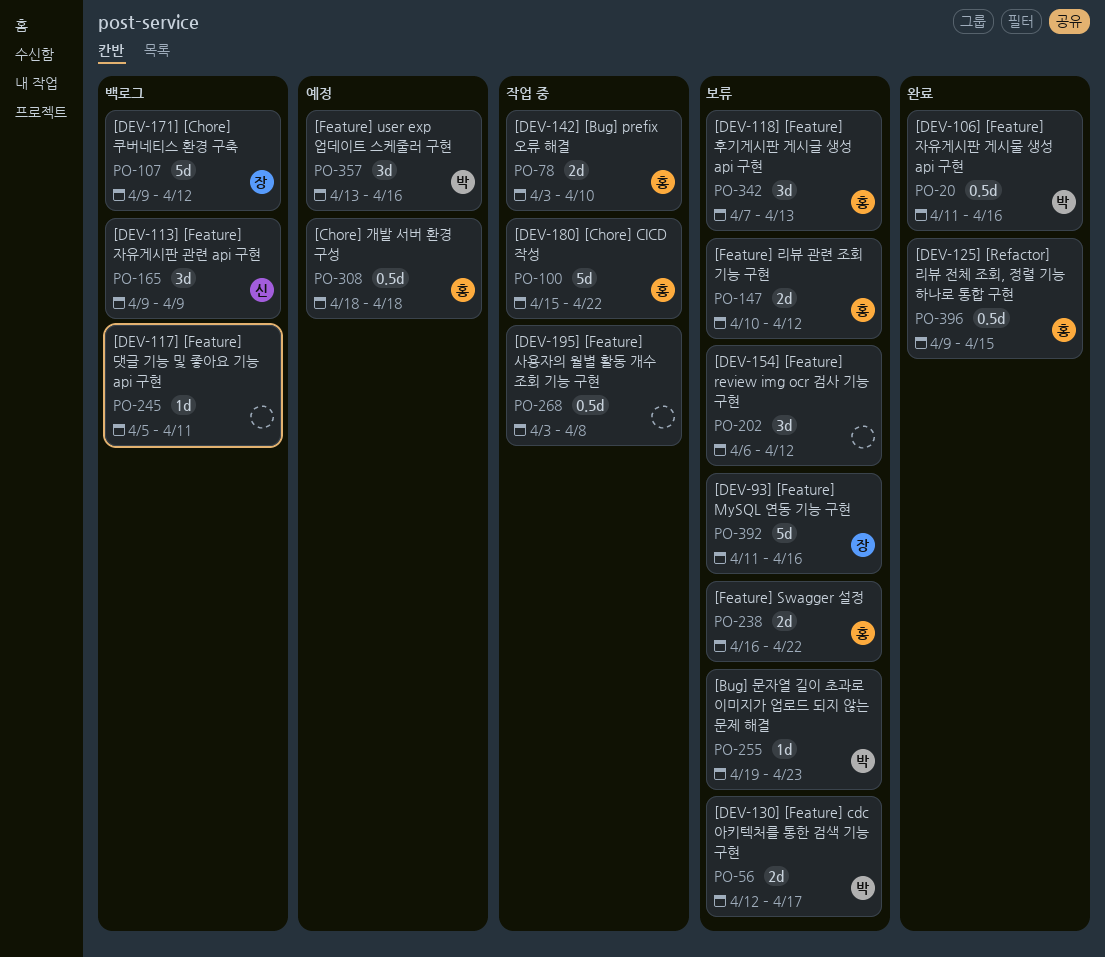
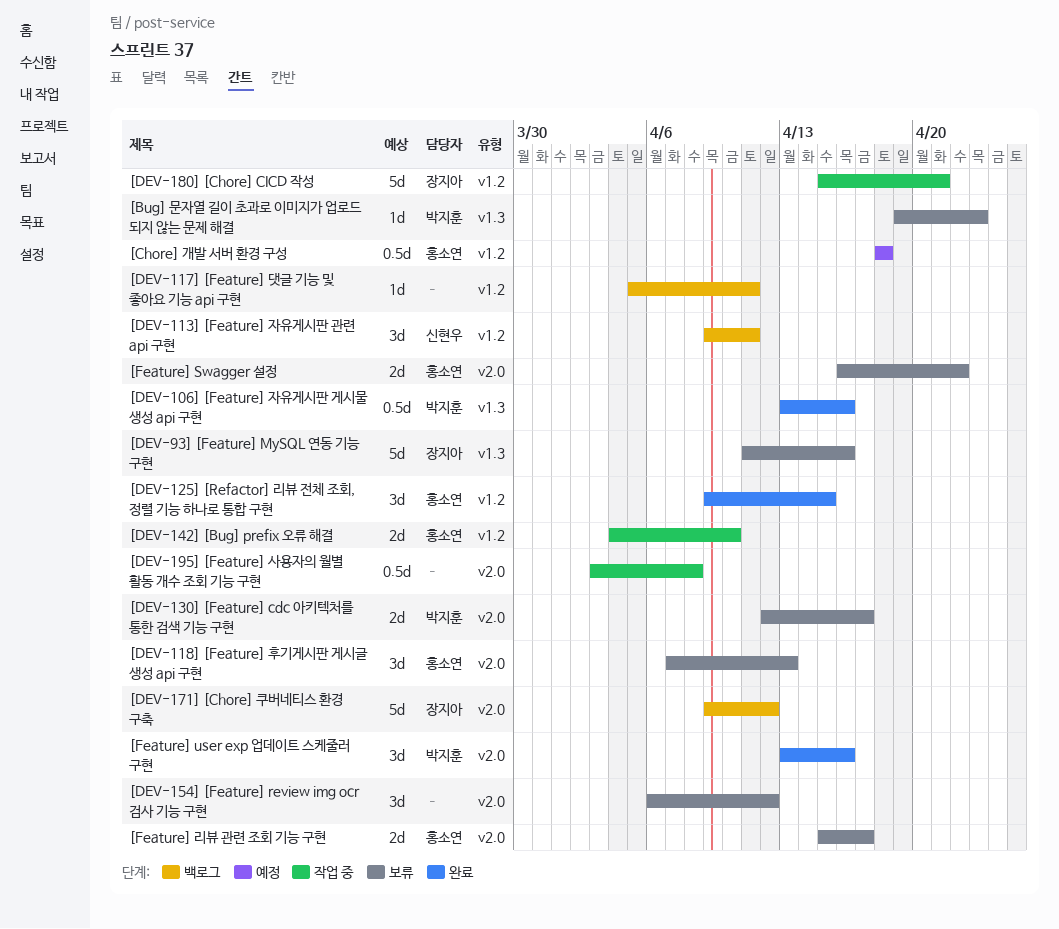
[DEV-106] [Feature] 자유게시판 게시물 생성 api 구현, start: Apr 11 -> Apr 13
[DEV-113] [Feature] 자유게시판 관련 api 구현, due: Apr 9 -> Apr 11
[DEV-125] [Refactor] 리뷰 전체 조회, 정렬 기능 하나로 통합 구현, estimate: 0.5d -> 3d
[DEV-142] [Bug] prefix 오류 해결, start: Apr 3 -> Apr 4
[DEV-180] [Chore] CICD 작성, owner: 홍소연 -> 장지아
[DEV-180] [Chore] CICD 작성, due: Apr 22 -> Apr 21
[Feature] user exp 업데이트 스케줄러 구현, status: 예정 -> 완료
[Feature] 리뷰 관련 조회 기능 구현, start: Apr 10 -> Apr 15
[Feature] 리뷰 관련 조회 기능 구현, due: Apr 12 -> Apr 17

